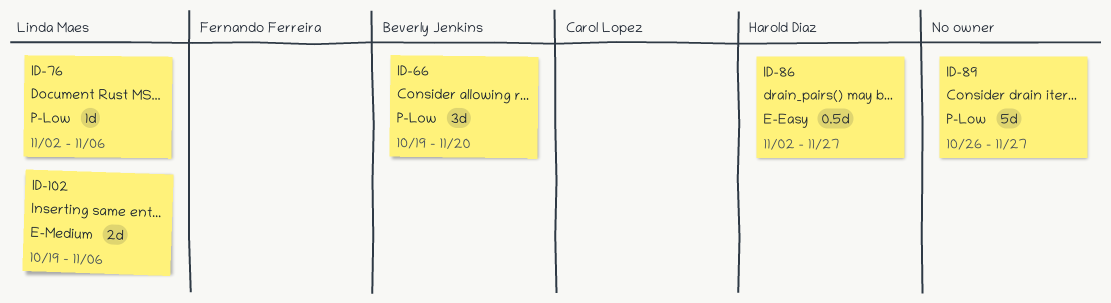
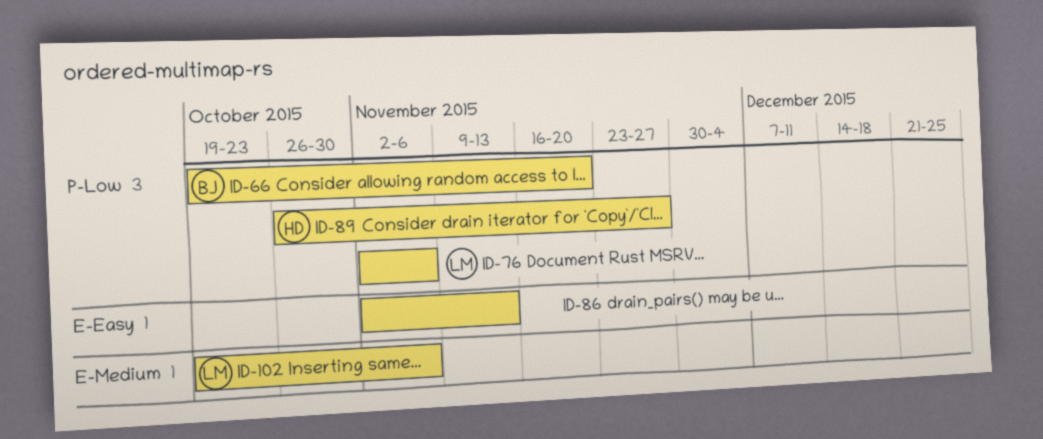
ID-86, owner: Harold Diaz -> none
ID-86, due: Nov 27 -> Nov 13
ID-89, owner: none -> Harold Diaz

